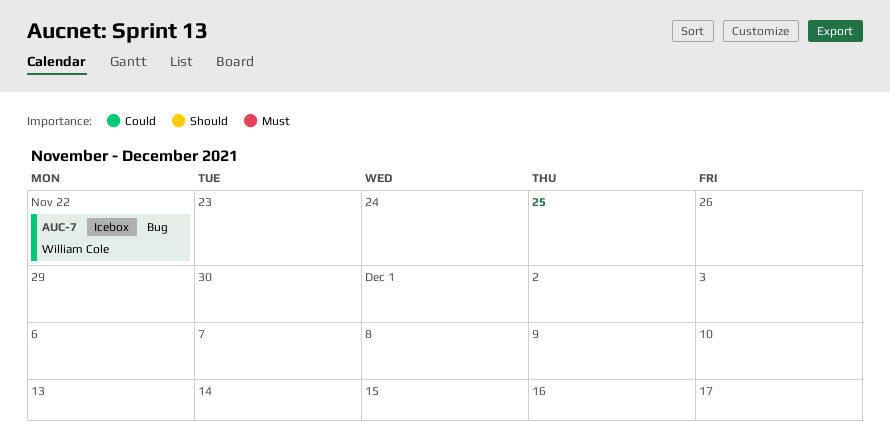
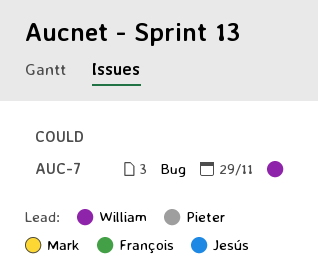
AUC-7, due: Nov 22 -> Nov 29

